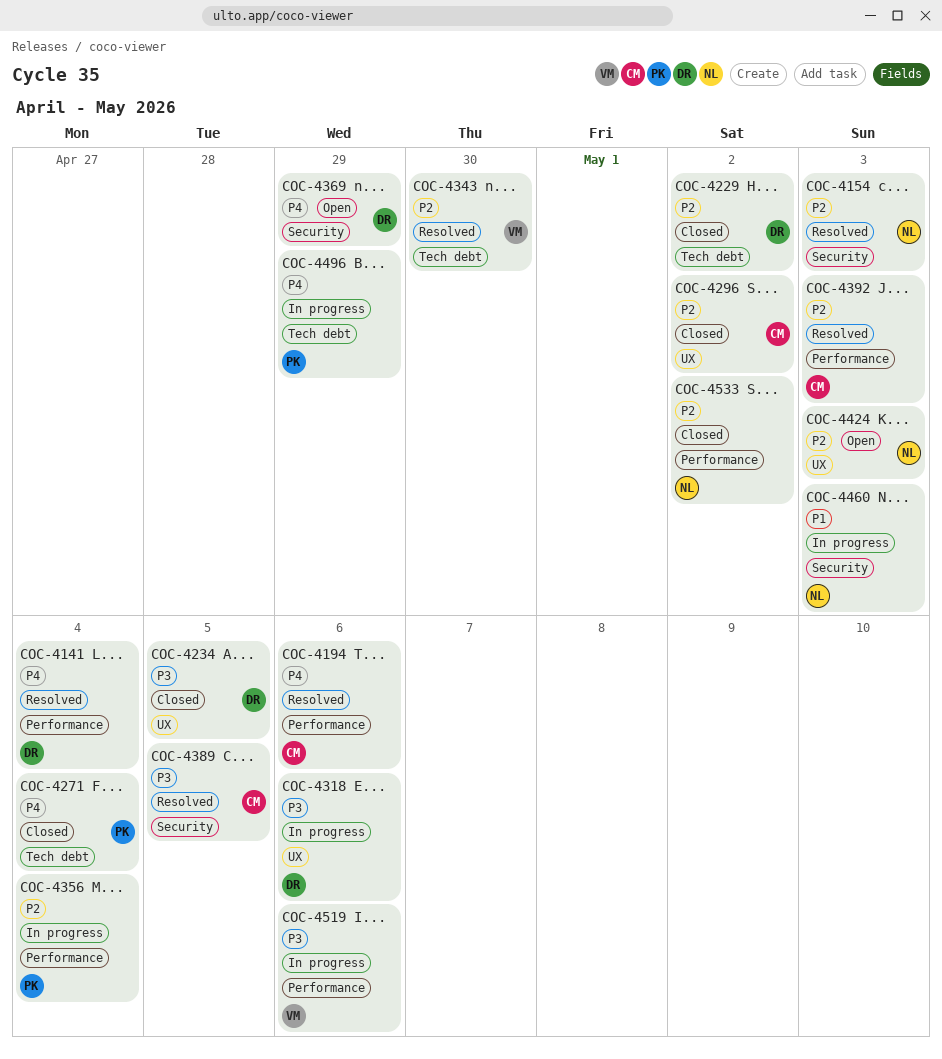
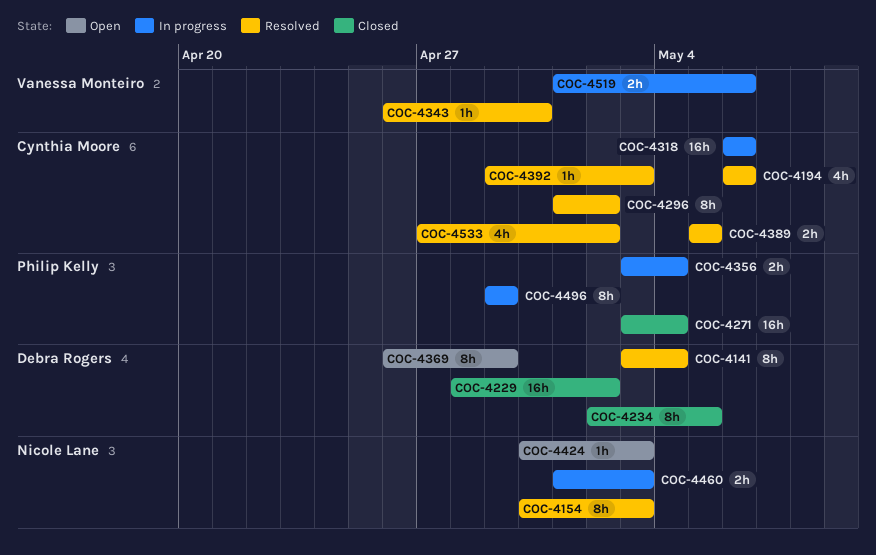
COC-4296, status: Closed -> Resolved
COC-4318, owner: Debra Rogers -> Cynthia Moore
COC-4533, status: Closed -> Resolved
COC-4533, owner: Nicole Lane -> Cynthia Moore

